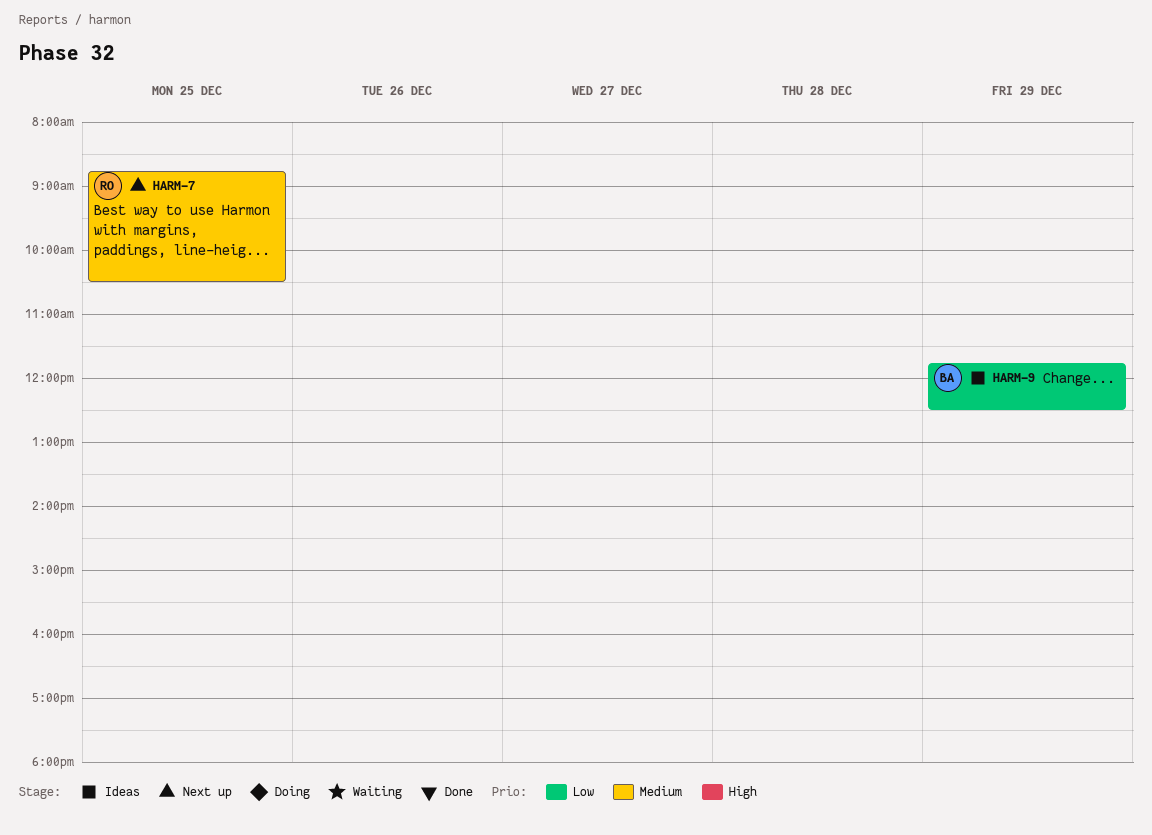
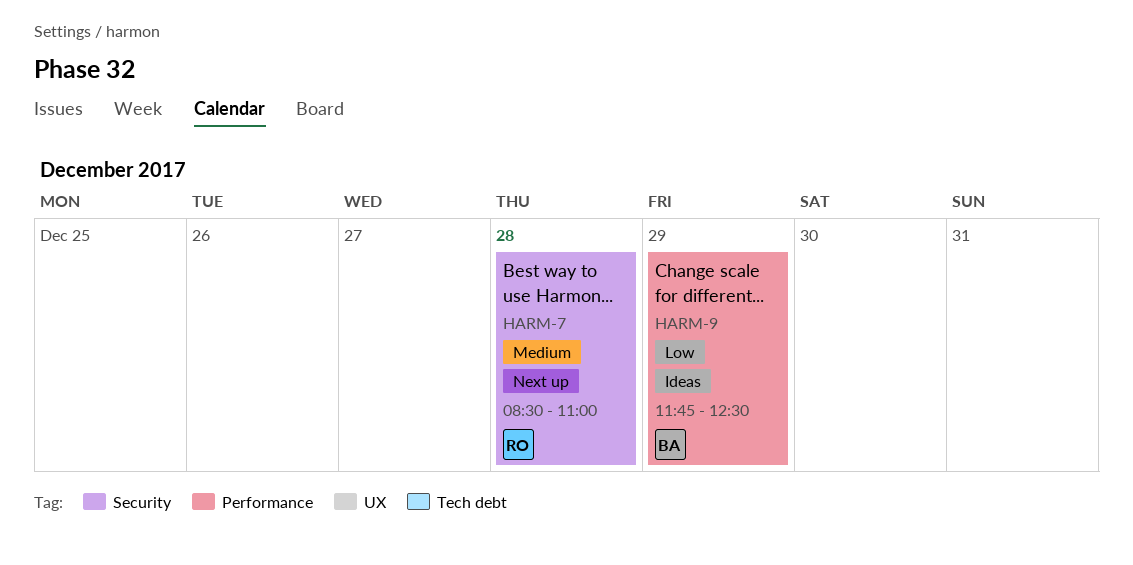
HARM-7, day: Dec 25 -> Dec 28
HARM-7, begins: 08:45 -> 08:30
HARM-7, ends: 10:30 -> 11:00

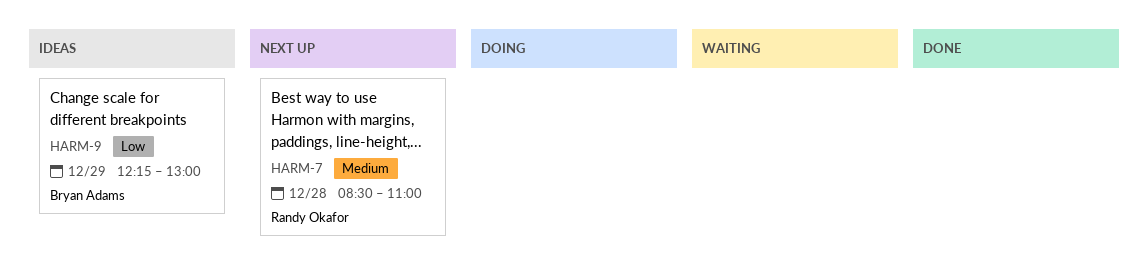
HARM-9, begins: 11:45 -> 12:15
HARM-9, ends: 12:30 -> 13:00

